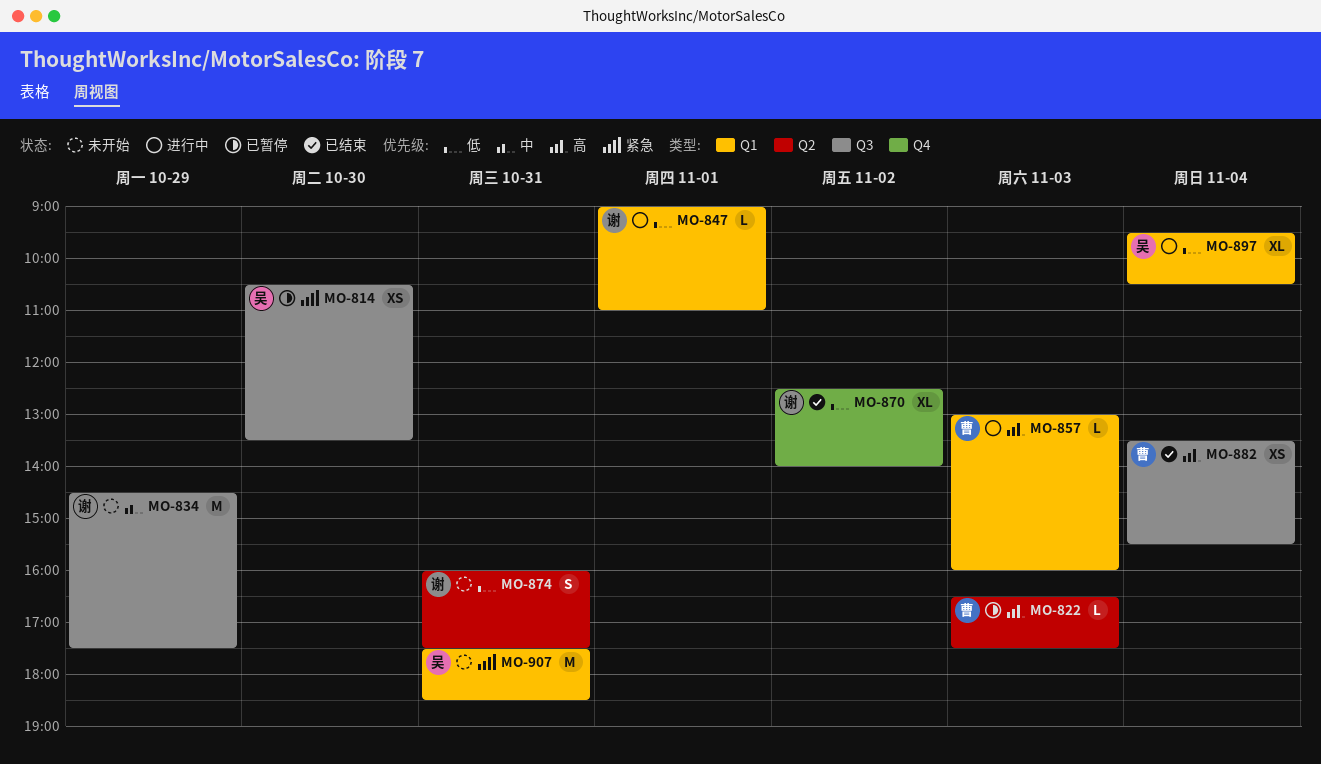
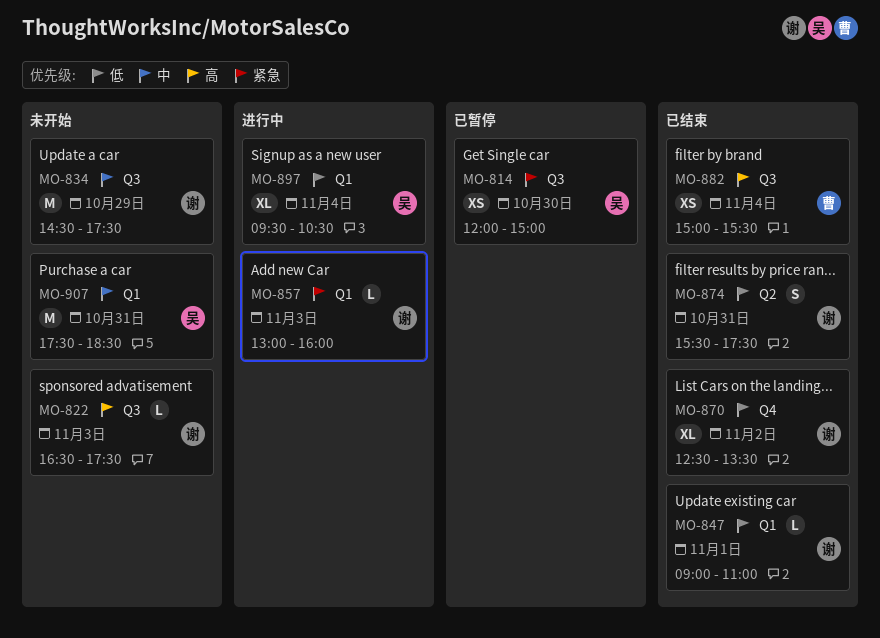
MO-814, begins: 10:30 -> 12:00
MO-814, ends: 13:30 -> 15:00
MO-822, status: 已暂停 -> 未开始
MO-822, owner: 曹 -> 谢
MO-822, label: Q2 -> Q3
MO-847, status: 进行中 -> 已结束
MO-857, owner: 曹 -> 谢
MO-857, priority: 高 -> 紧急
MO-870, ends: 14:00 -> 13:30
MO-874, status: 未开始 -> 已结束
MO-874, begins: 16:00 -> 15:30
MO-882, begins: 13:30 -> 15:00
MO-907, priority: 紧急 -> 中

